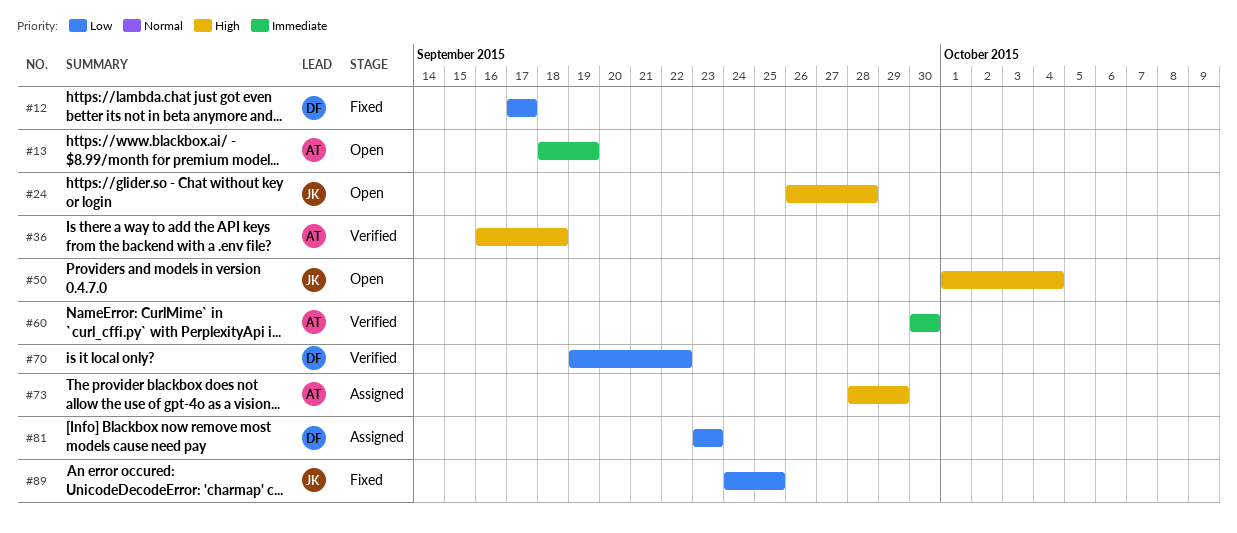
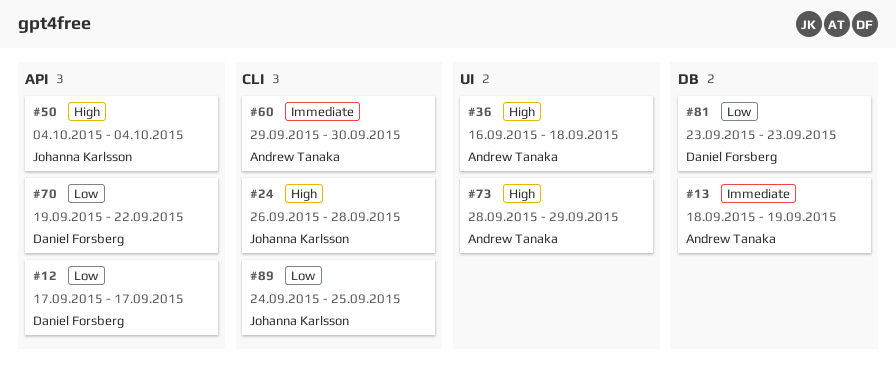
#50, start: Oct 1 -> Oct 4
#60, start: Sep 30 -> Sep 29

